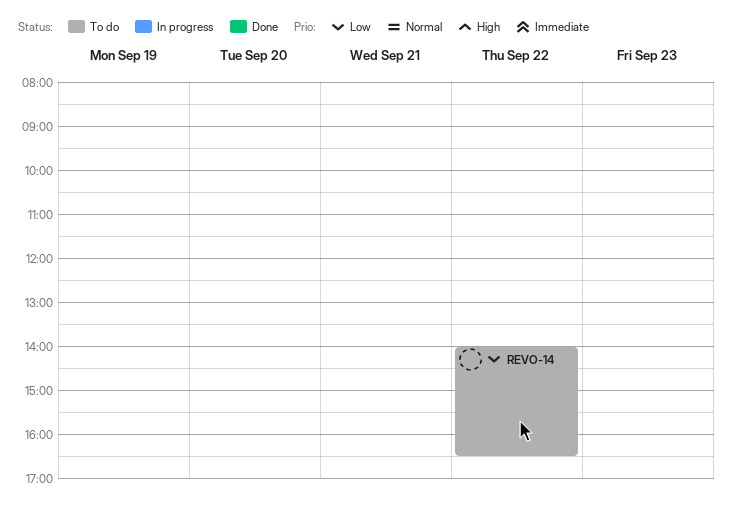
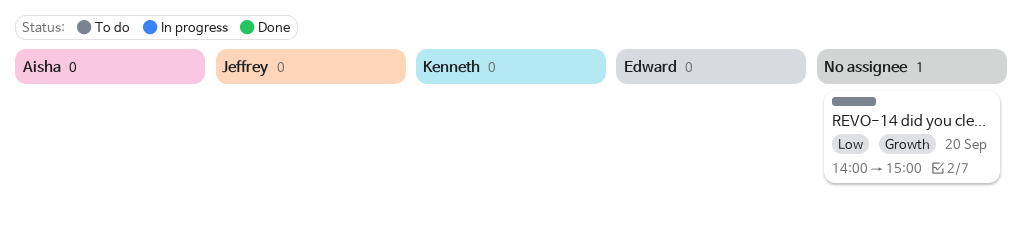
REVO-14, day: Sep 22 -> Sep 20
REVO-14, ends: 16:30 -> 15:00

